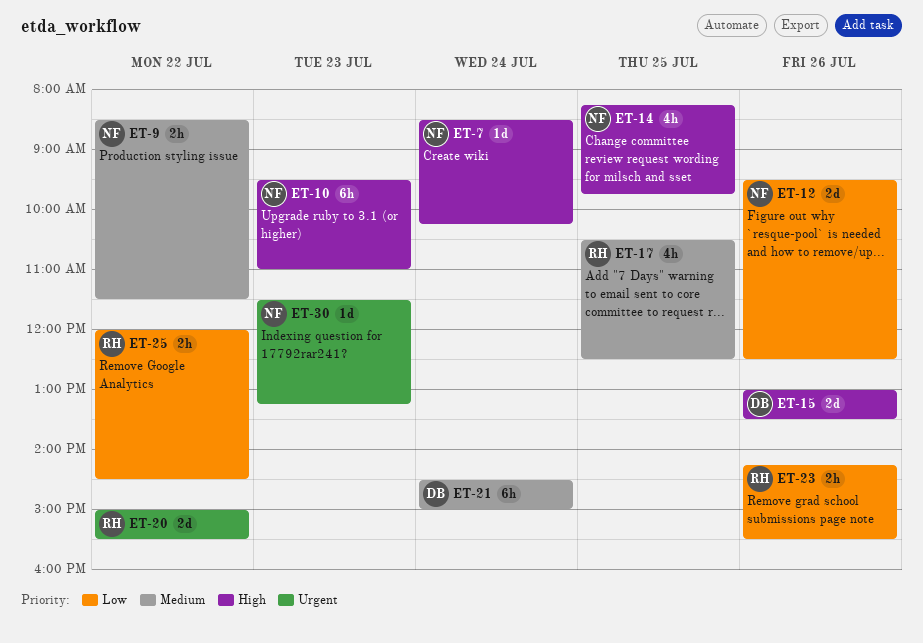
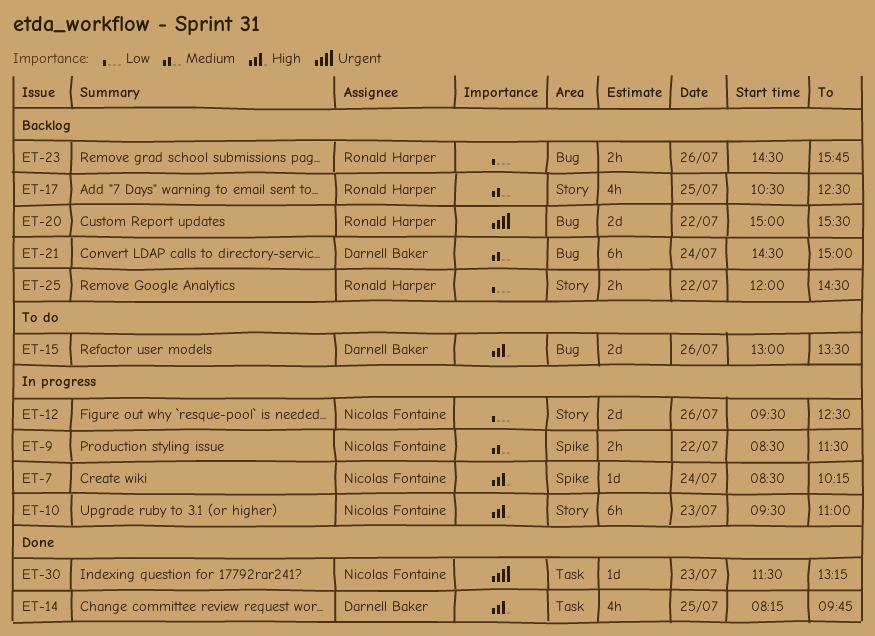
ET-14, owner: Nicolas Fontaine -> Darnell Baker
ET-23, begins: 14:15 -> 14:30
ET-23, ends: 15:30 -> 15:45

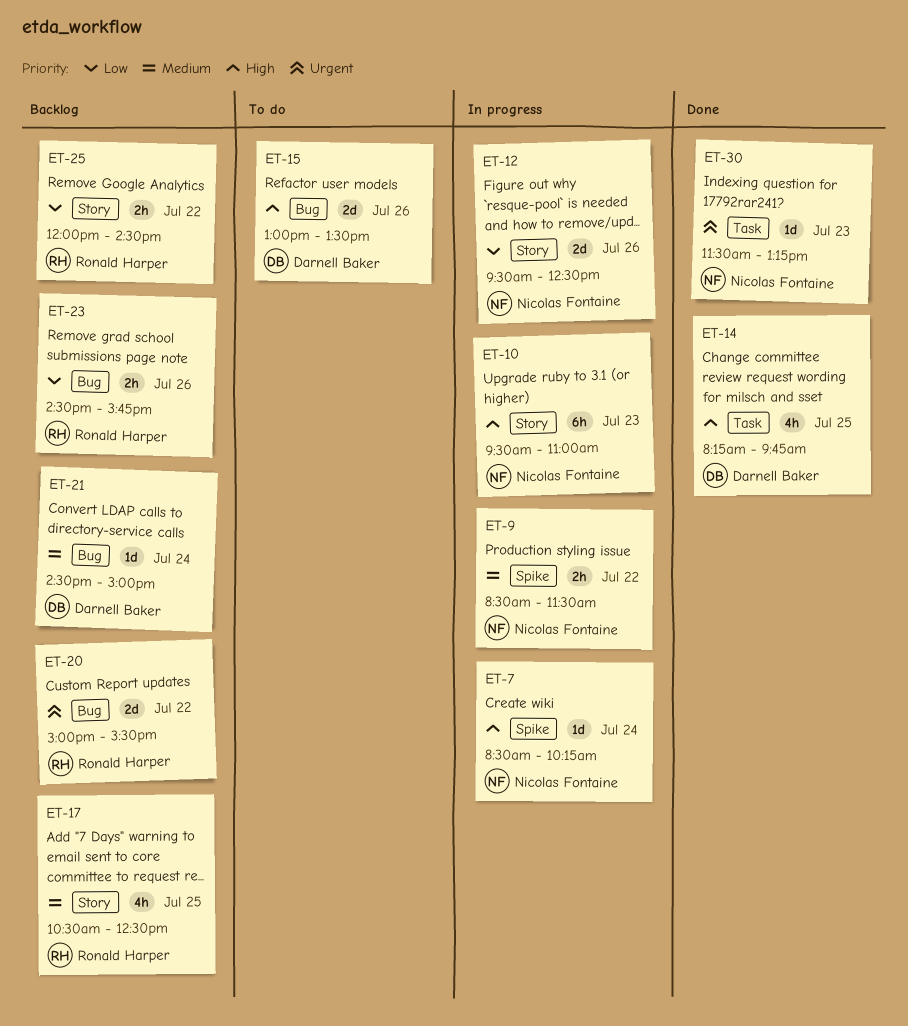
ET-21, estimate: 6h -> 1d

